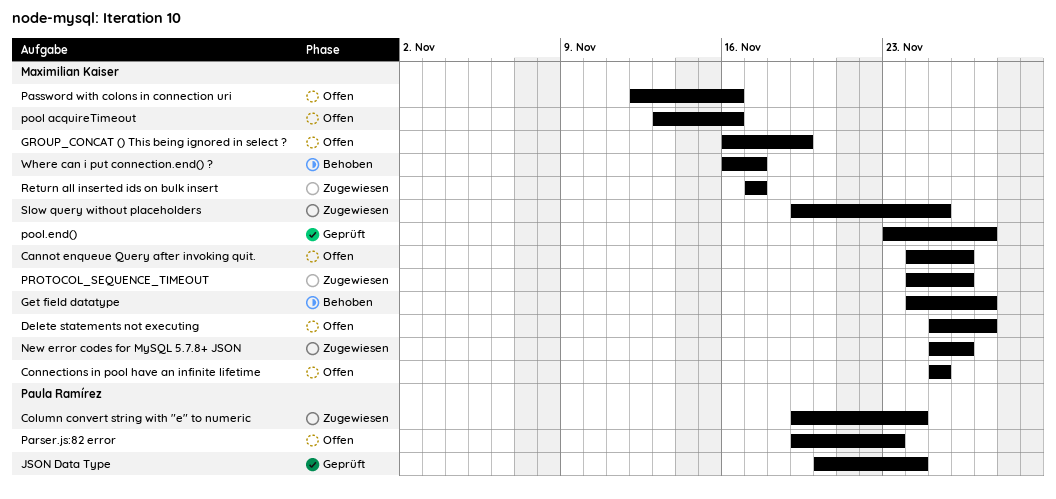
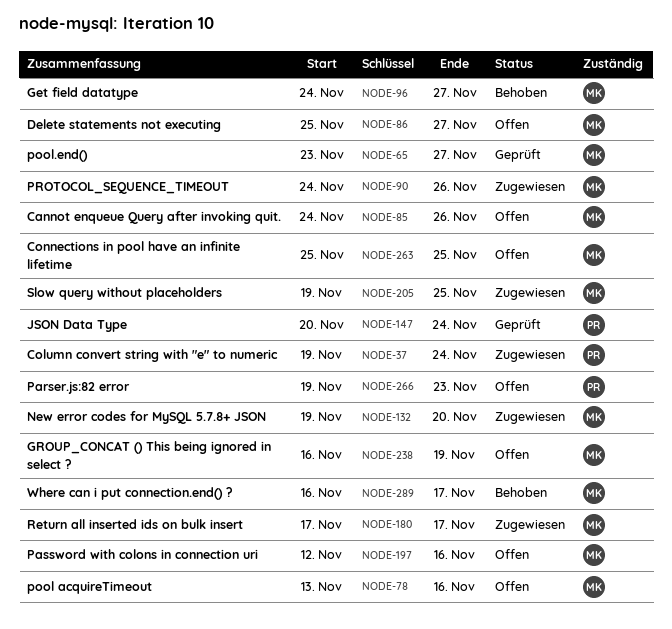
New error codes for MySQL 5.7.8+ JSON, start: Nov 25 -> Nov 19
New error codes for MySQL 5.7.8+ JSON, due: Nov 26 -> Nov 20

